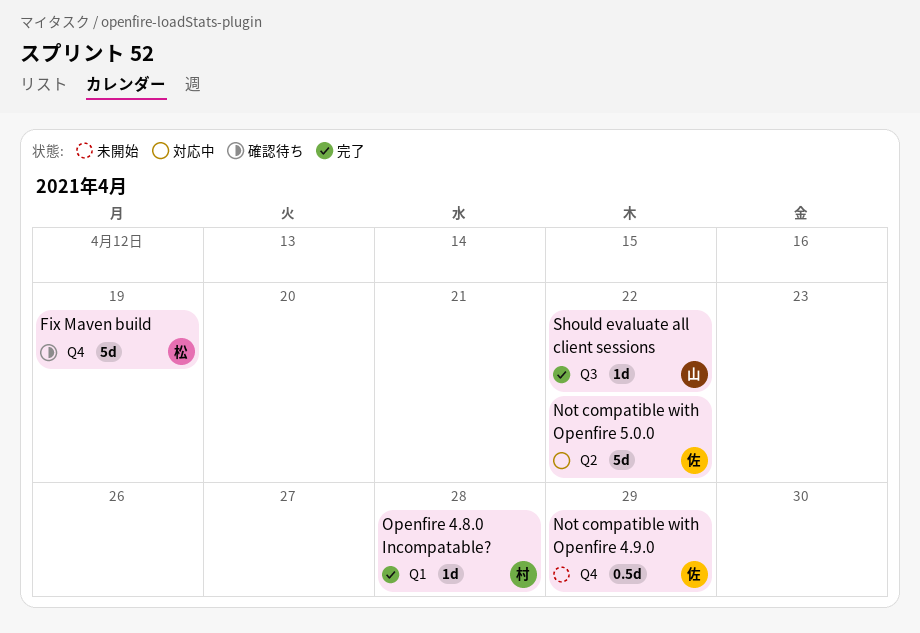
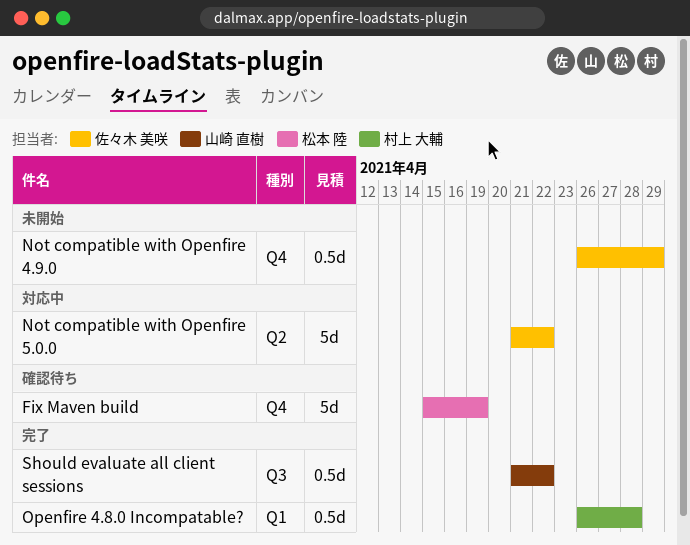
Openfire 4.8.0 Incompatable?, estimate: 1d -> 0.5d
Should evaluate all client sessions, estimate: 1d -> 0.5d

